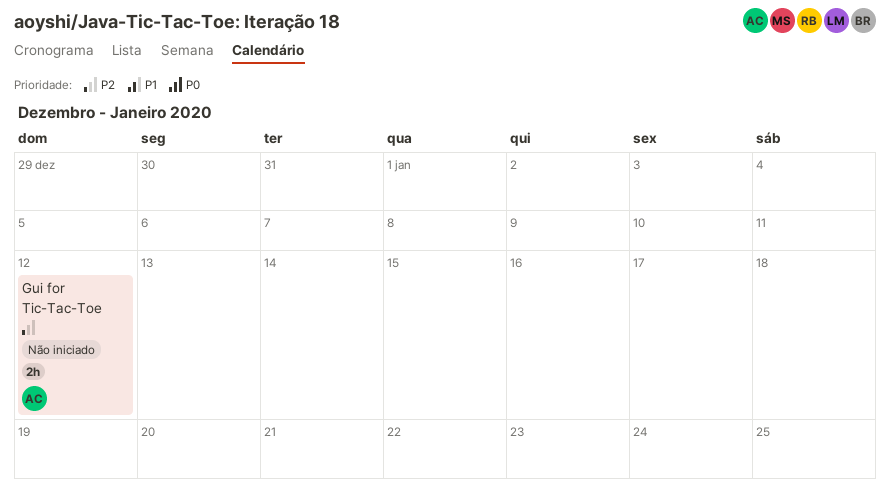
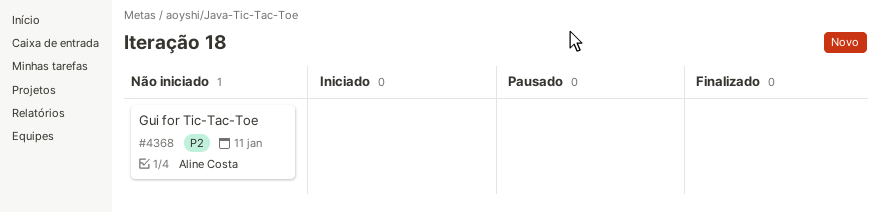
Gui for Tic-Tac-Toe, due: Jan 12 -> Jan 11

